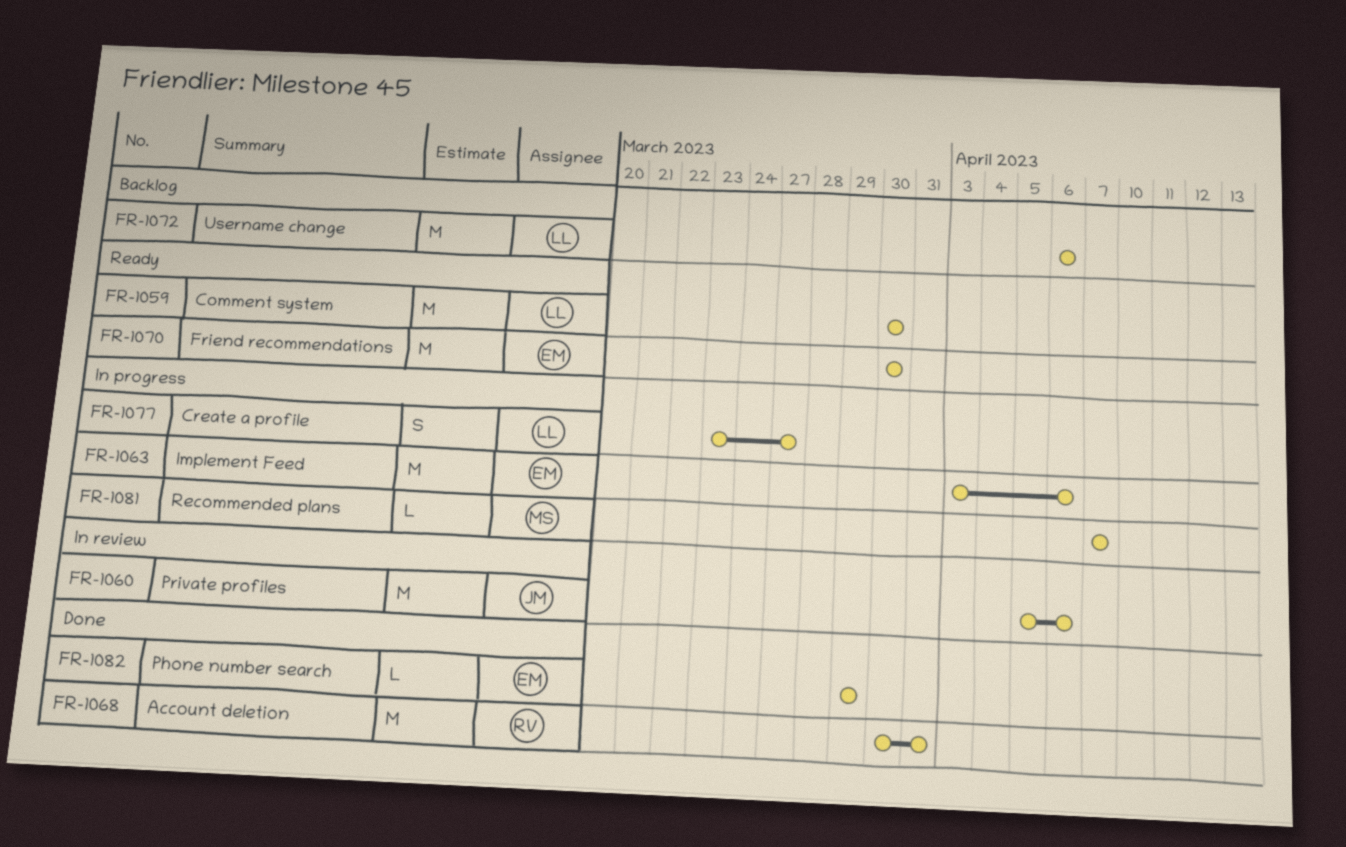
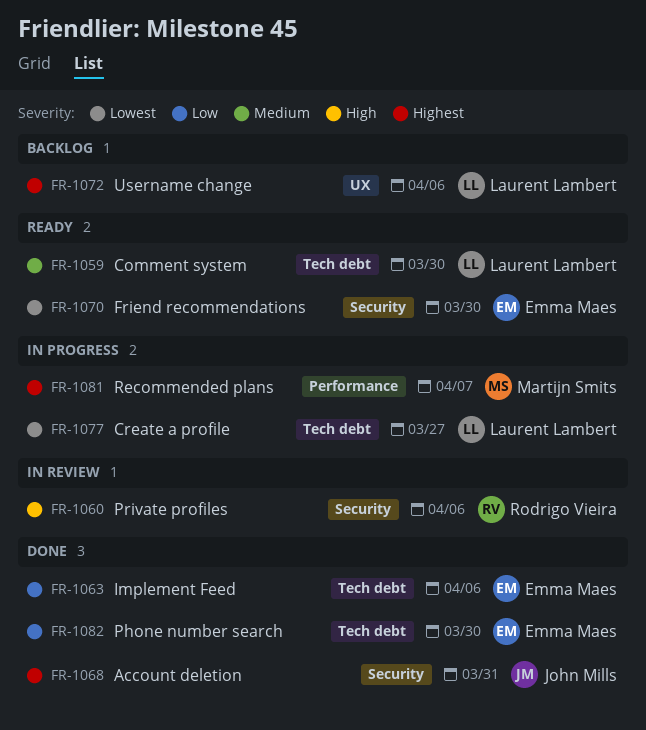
FR-1060, owner: John Mills -> Rodrigo Vieira
FR-1063, status: In progress -> Done
FR-1068, owner: Rodrigo Vieira -> John Mills
FR-1082, due: Mar 29 -> Mar 30

